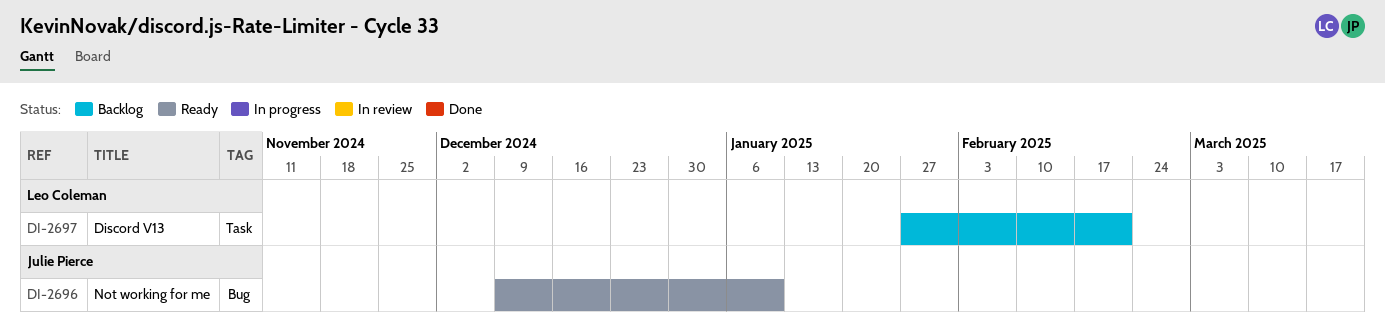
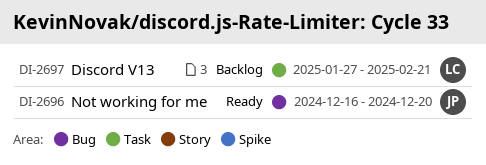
DI-2696, start: Dec 9 -> Dec 16
DI-2696, due: Jan 10 -> Dec 20

